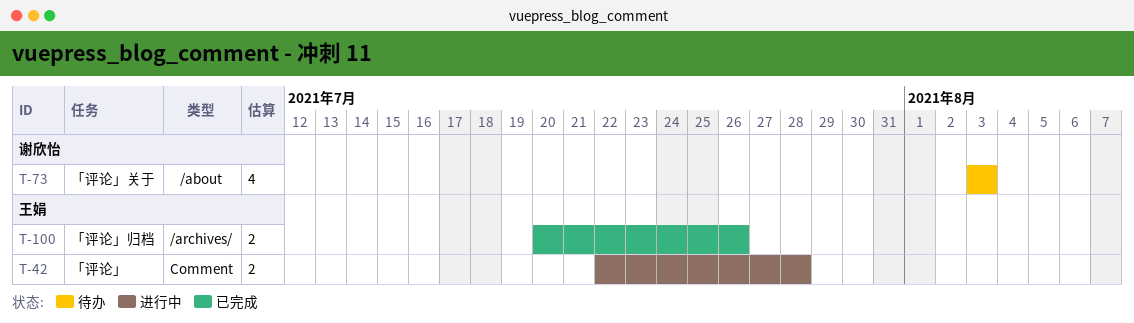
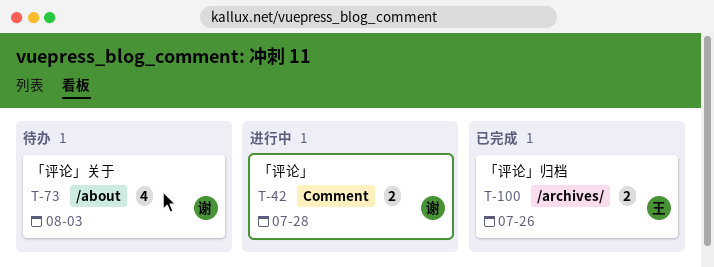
T-42, owner: 王娟 -> 谢欣怡

